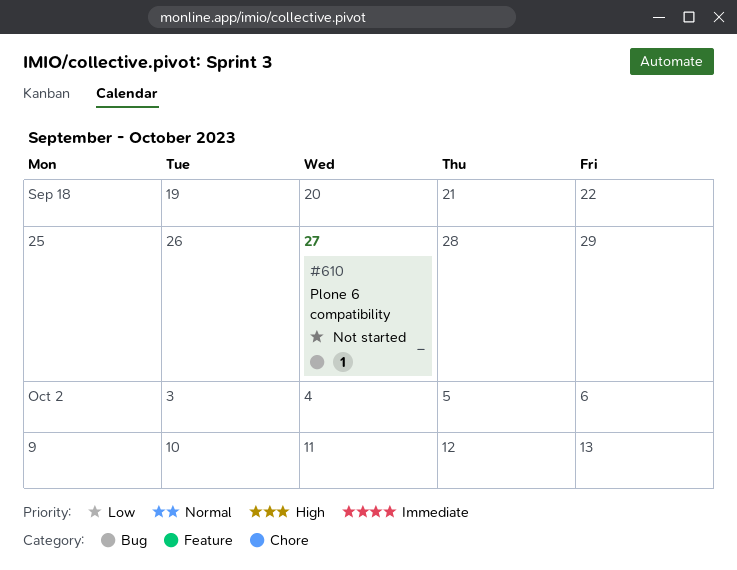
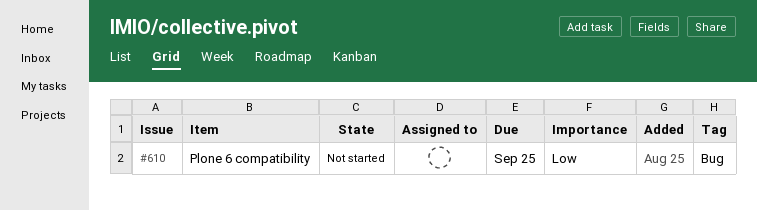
#610, due: Sep 27 -> Sep 25

